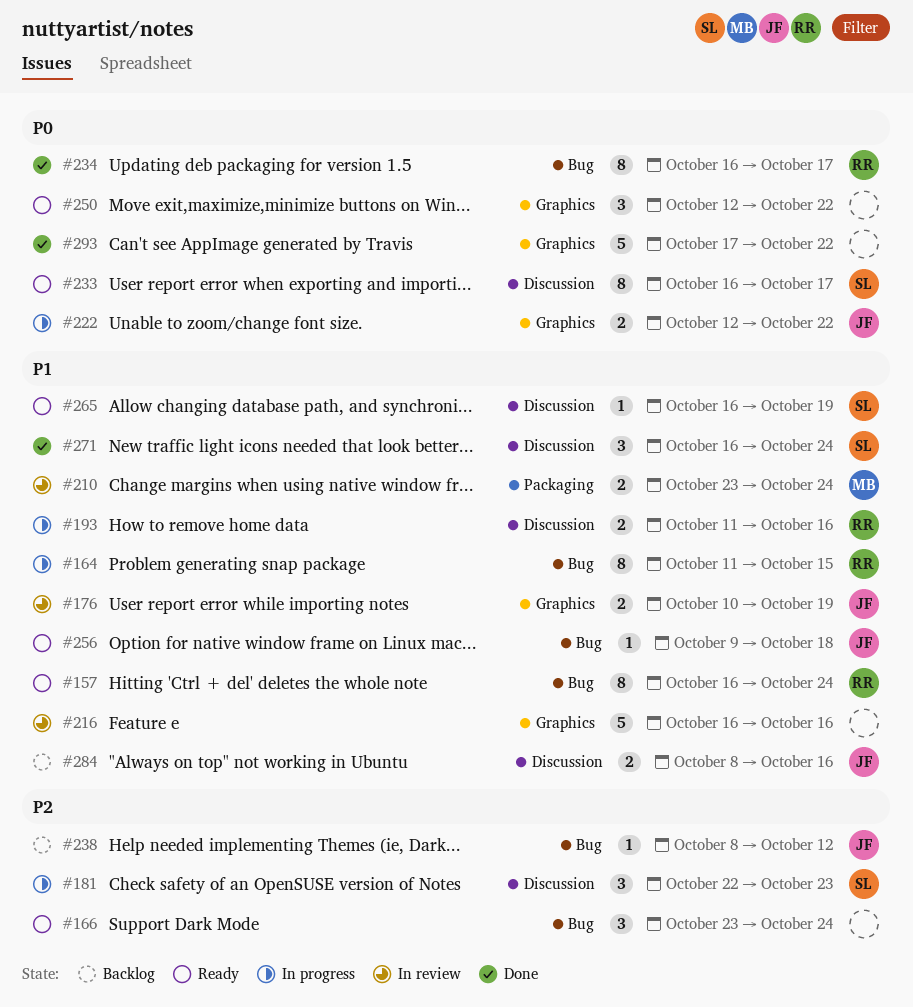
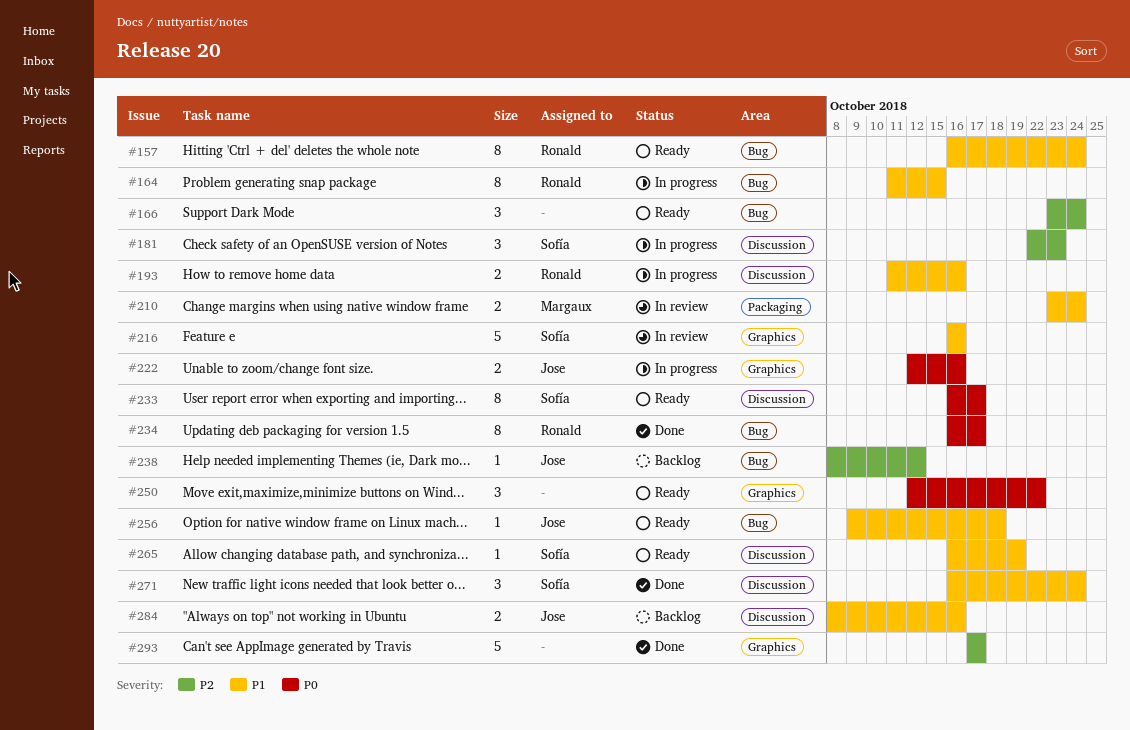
#176: present -> none
#216, owner: none -> Sofía
#222, due: Oct 22 -> Oct 16
#293, priority: P0 -> P2
#293, due: Oct 22 -> Oct 17

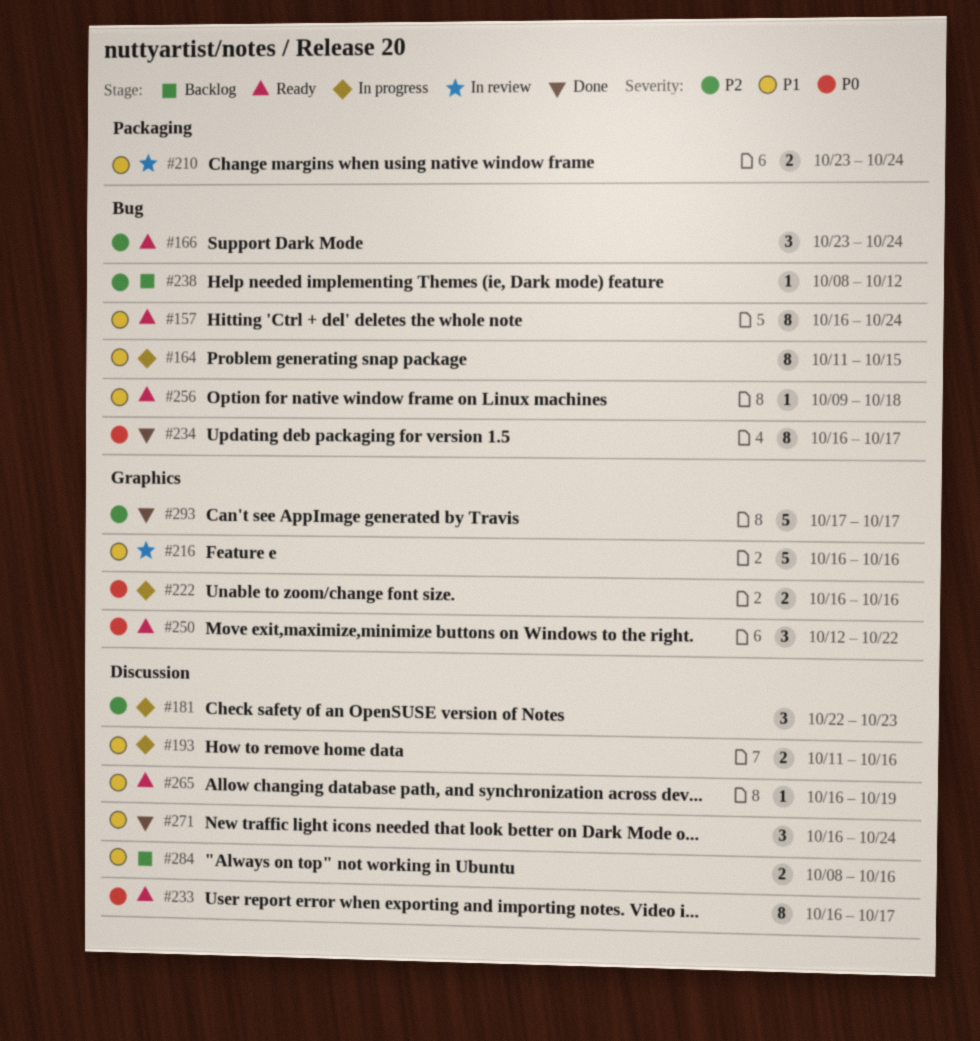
#222, start: Oct 12 -> Oct 16

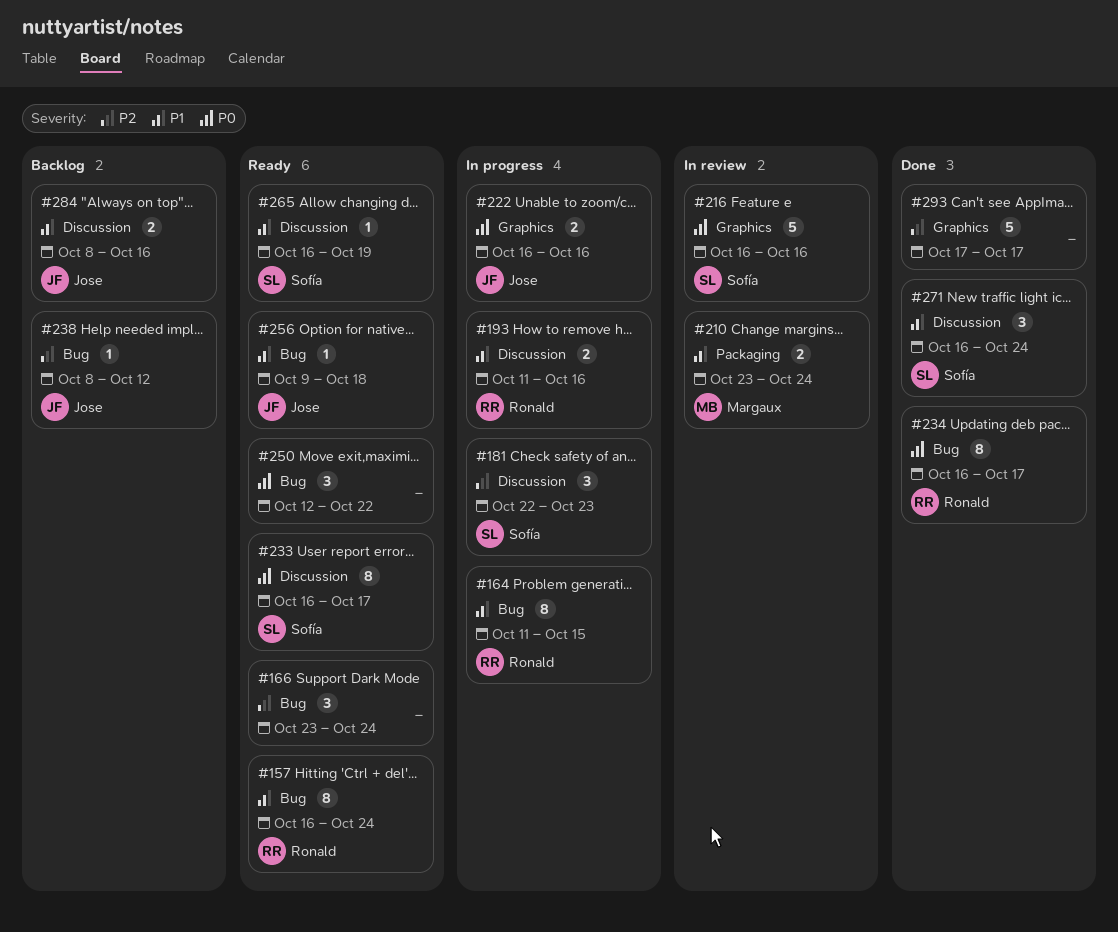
#216, priority: P1 -> P0
#250, label: Graphics -> Bug

